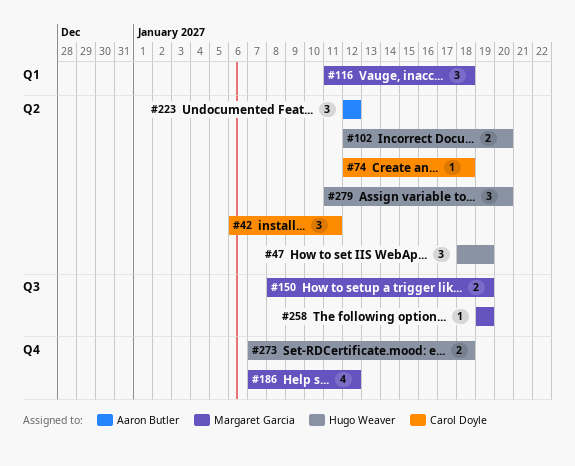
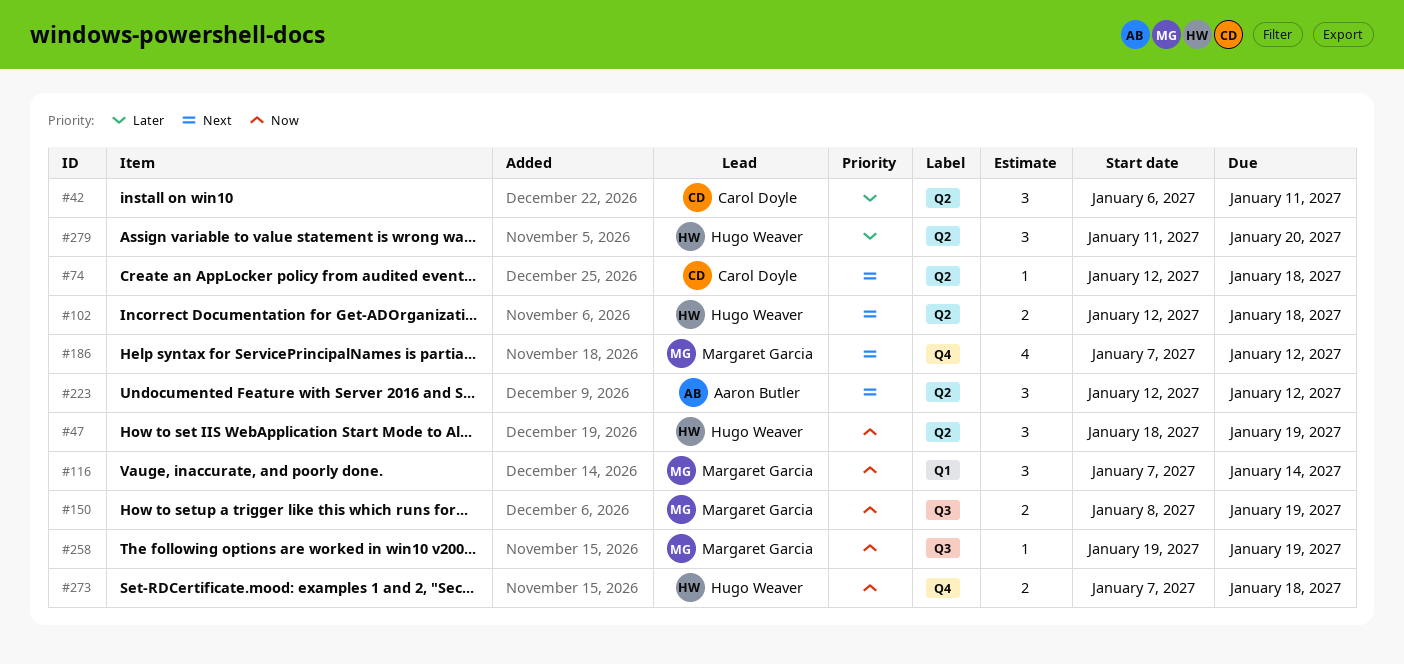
#102, due: Jan 20 -> Jan 18
#116, start: Jan 11 -> Jan 7
#116, due: Jan 18 -> Jan 14

